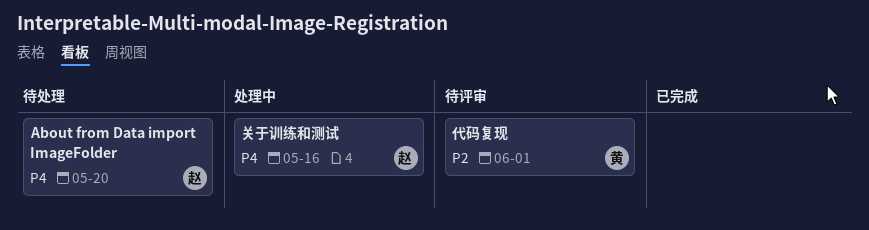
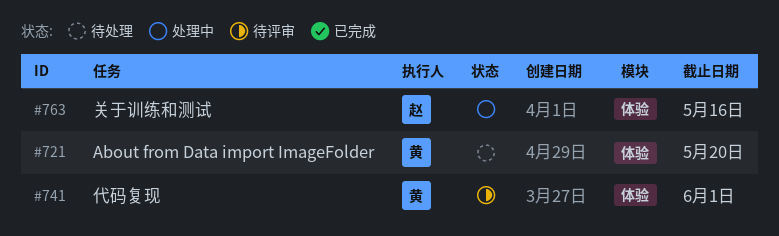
About from Data import ImageFolder, owner: 赵 -> 黄

